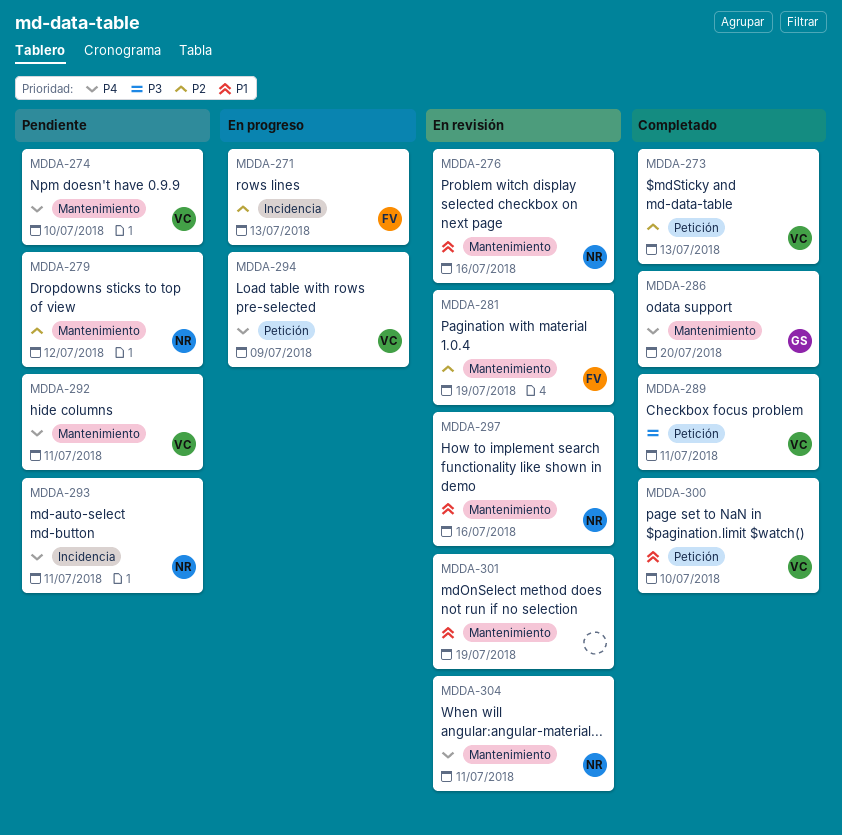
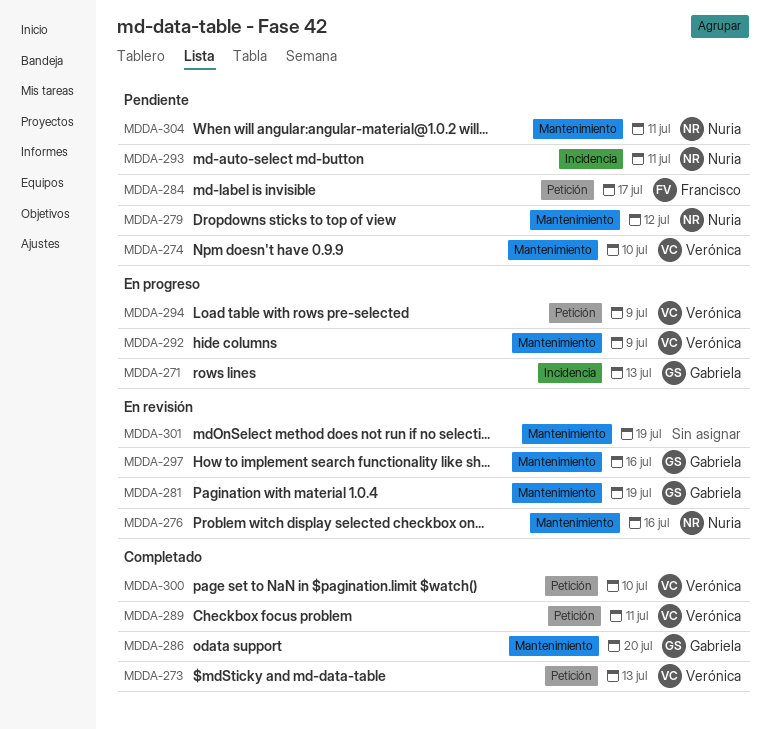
MDDA-271, owner: Francisco -> Gabriela
MDDA-281, owner: Francisco -> Gabriela
MDDA-284: none -> present
MDDA-292, status: Pendiente -> En progreso
MDDA-292, due: Jul 11 -> Jul 9
MDDA-297, owner: Nuria -> Gabriela
MDDA-304, status: En revisión -> Pendiente

